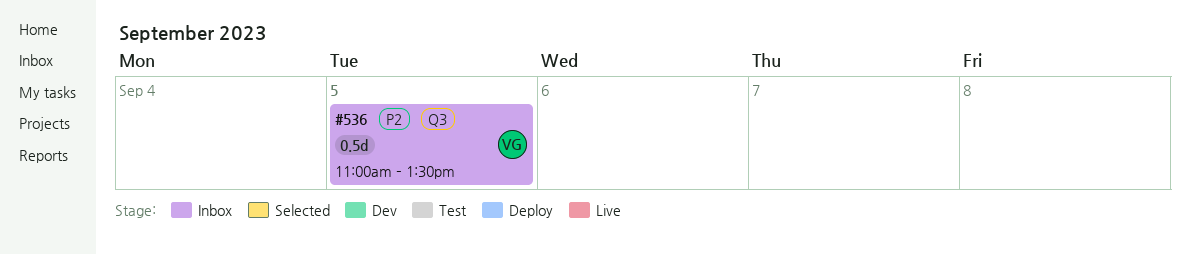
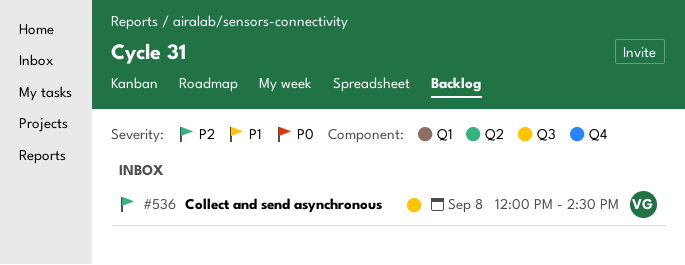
#536, day: Sep 5 -> Sep 8
#536, begins: 11:00 -> 12:00
#536, ends: 13:30 -> 14:30

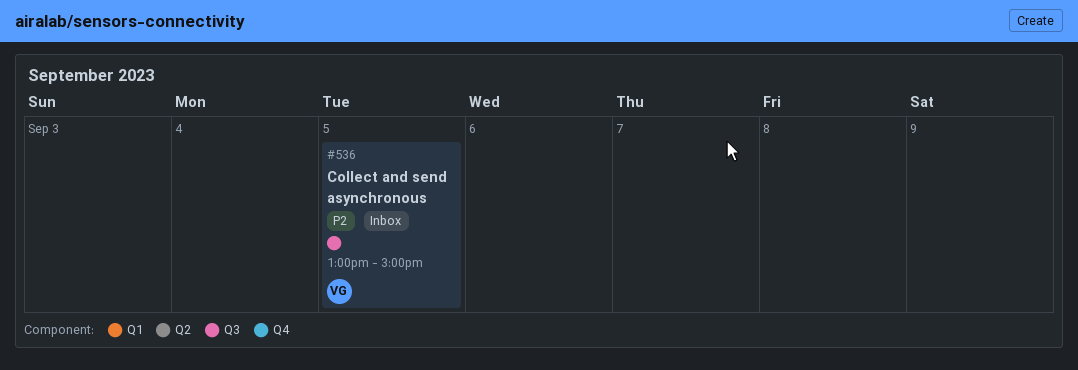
#536, day: Sep 8 -> Sep 5
#536, begins: 12:00 -> 13:00
#536, ends: 14:30 -> 15:00

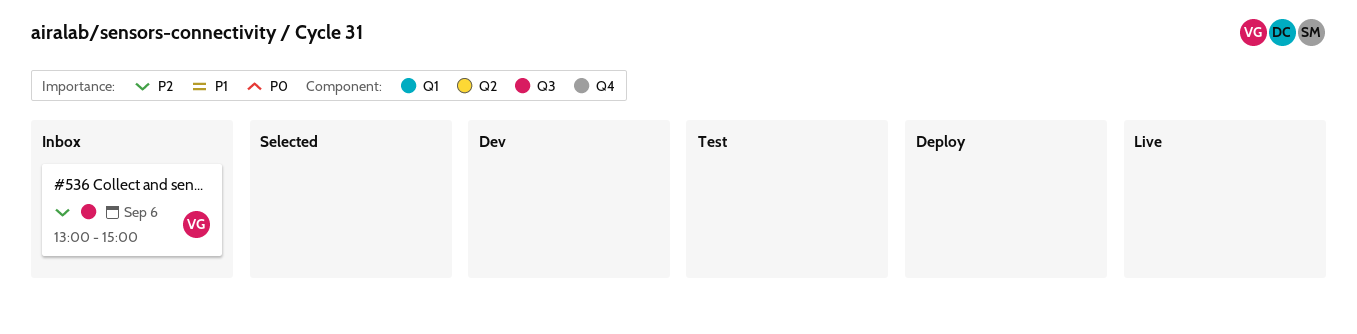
#536, day: Sep 5 -> Sep 6

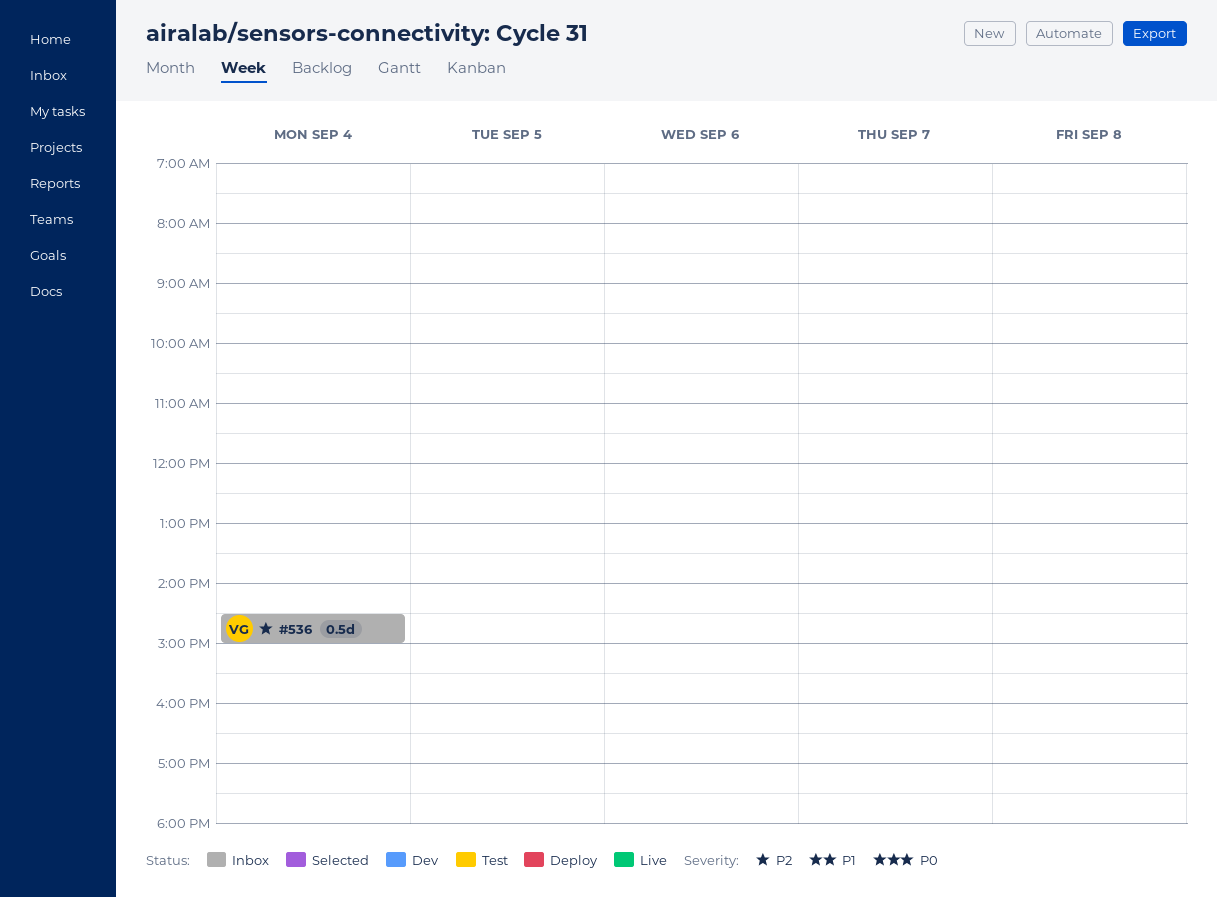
#536, day: Sep 6 -> Sep 4
#536, begins: 13:00 -> 14:30

